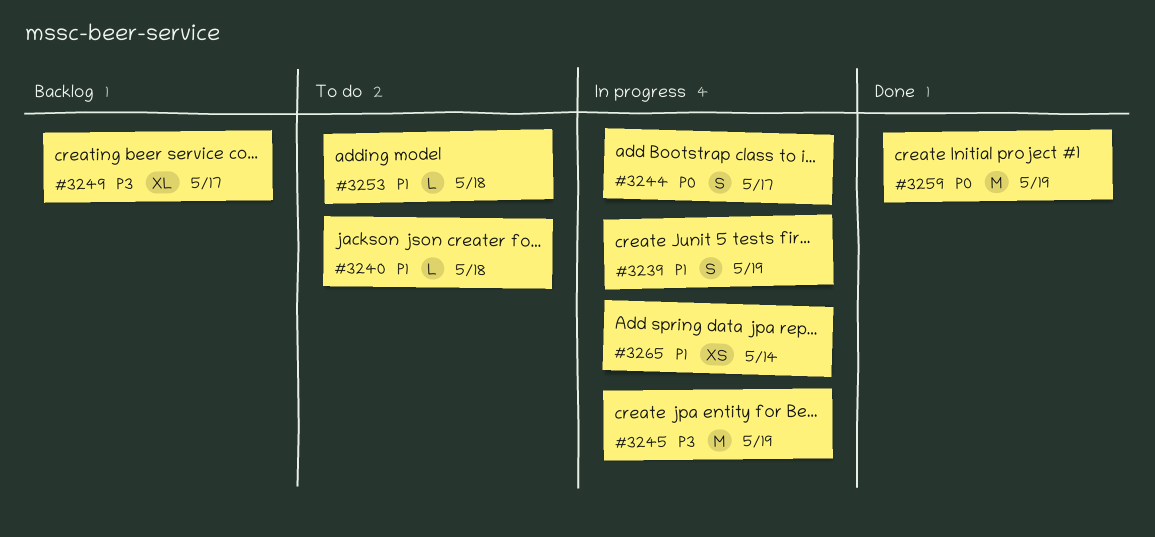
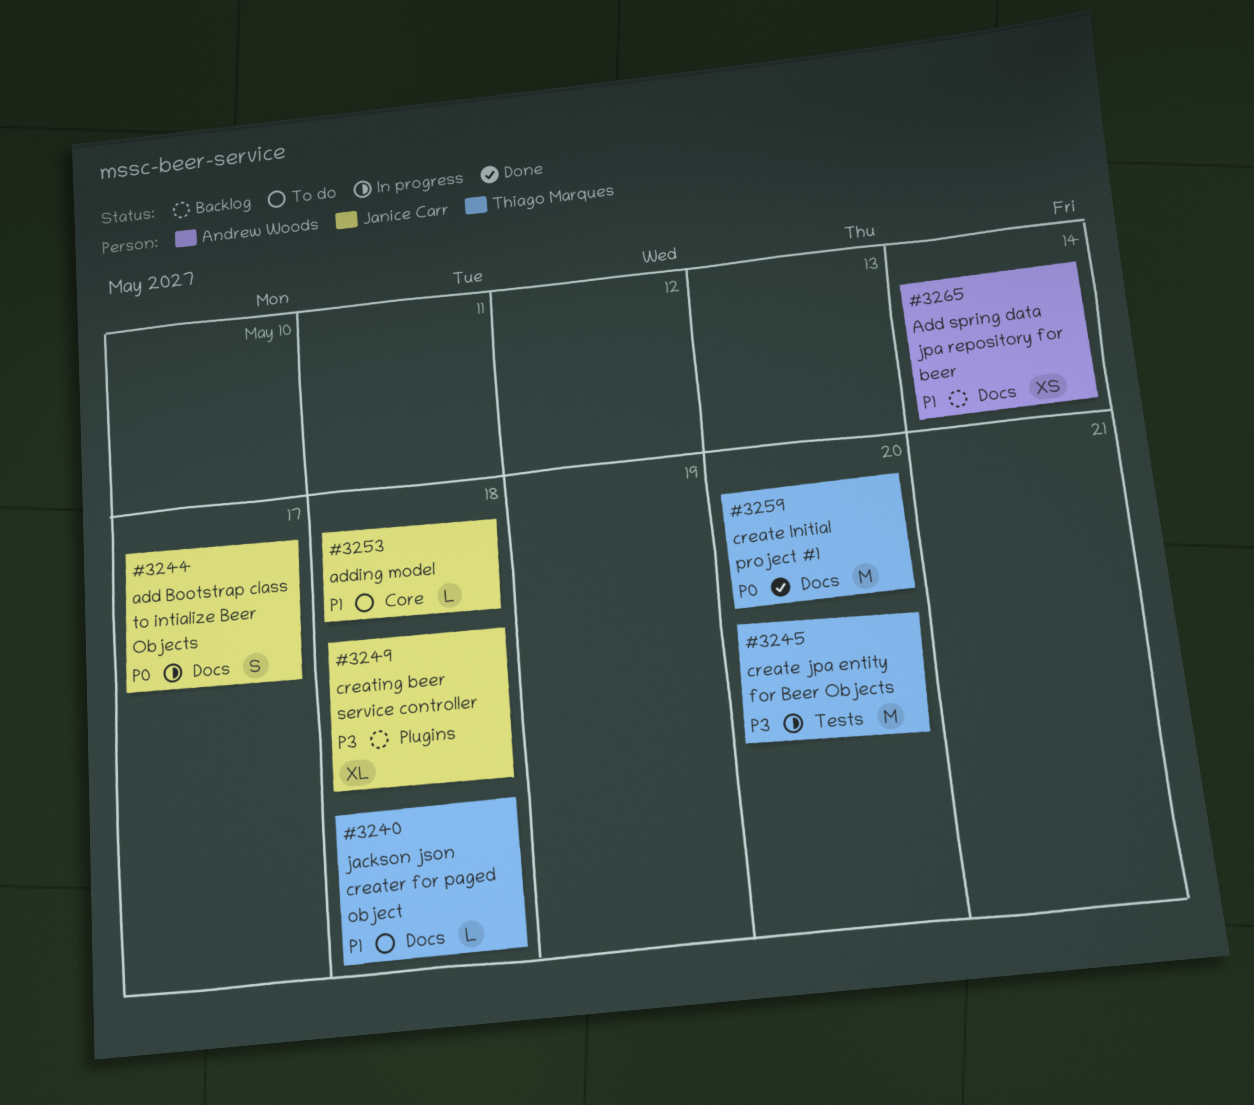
#3239: present -> none
#3245, due: May 19 -> May 20
#3249, due: May 17 -> May 18
#3259, due: May 19 -> May 20
#3265, status: In progress -> Backlog

